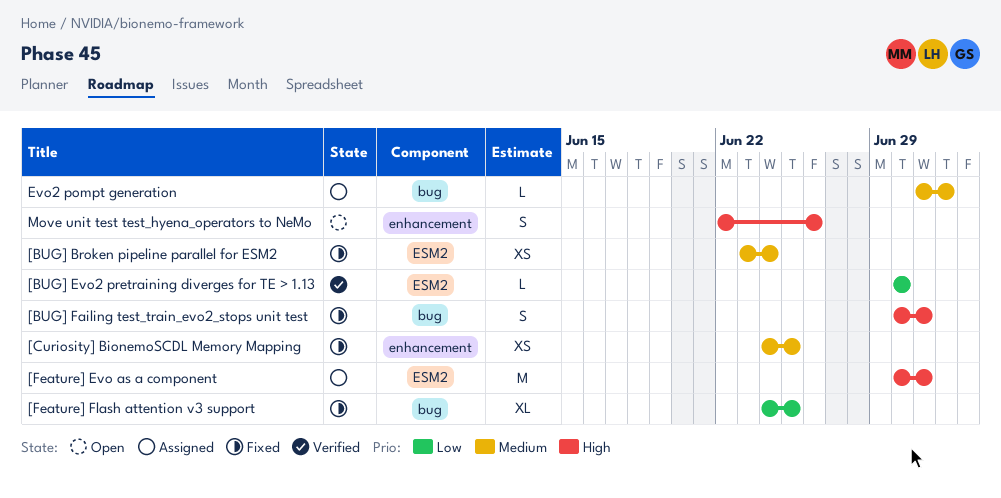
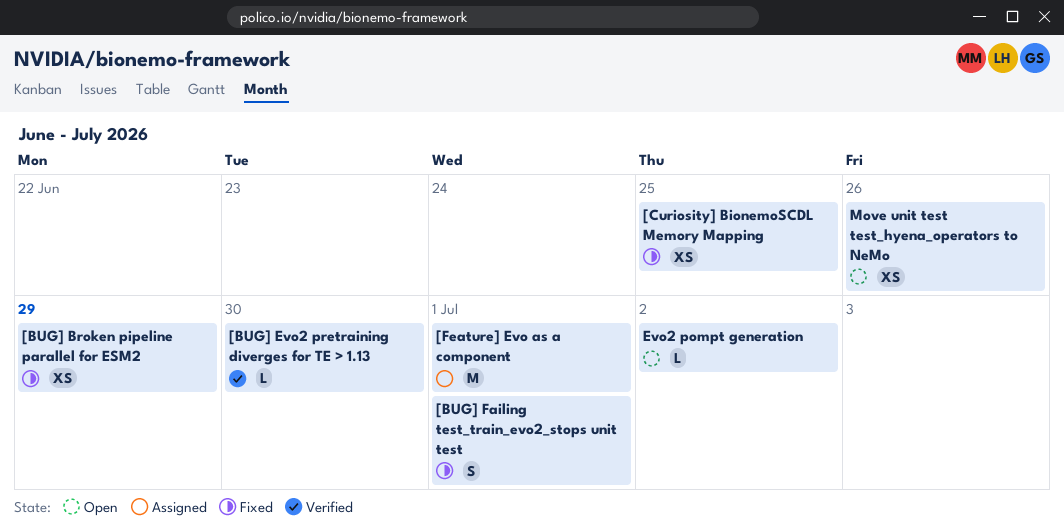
[BUG] Broken pipeline parallel for ESM2, due: Jun 24 -> Jun 29
[Feature] Flash attention v3 support: present -> none
Evo2 pompt generation, status: Assigned -> Open
Move unit test test_hyena_operators to NeMo, estimate: S -> XS

